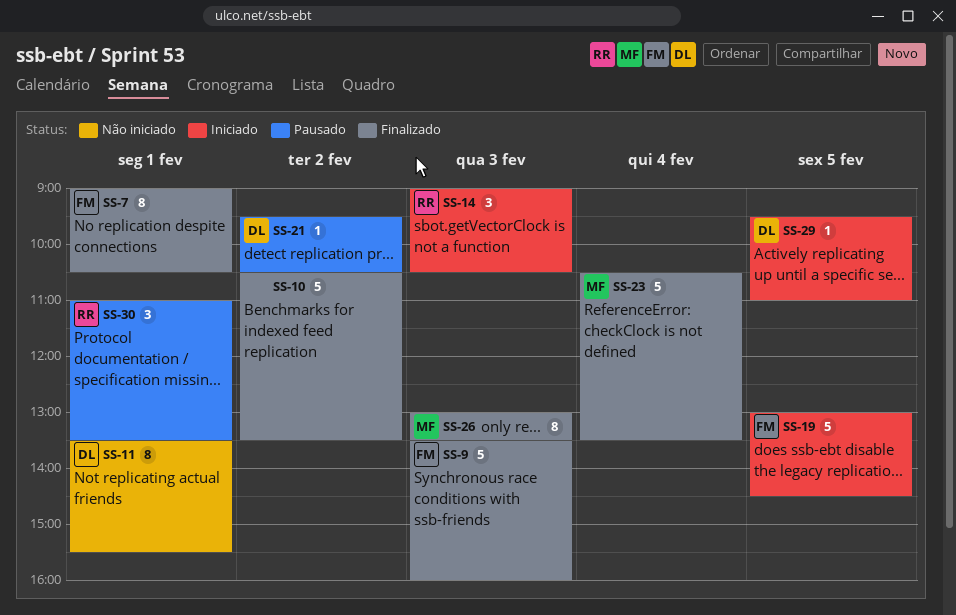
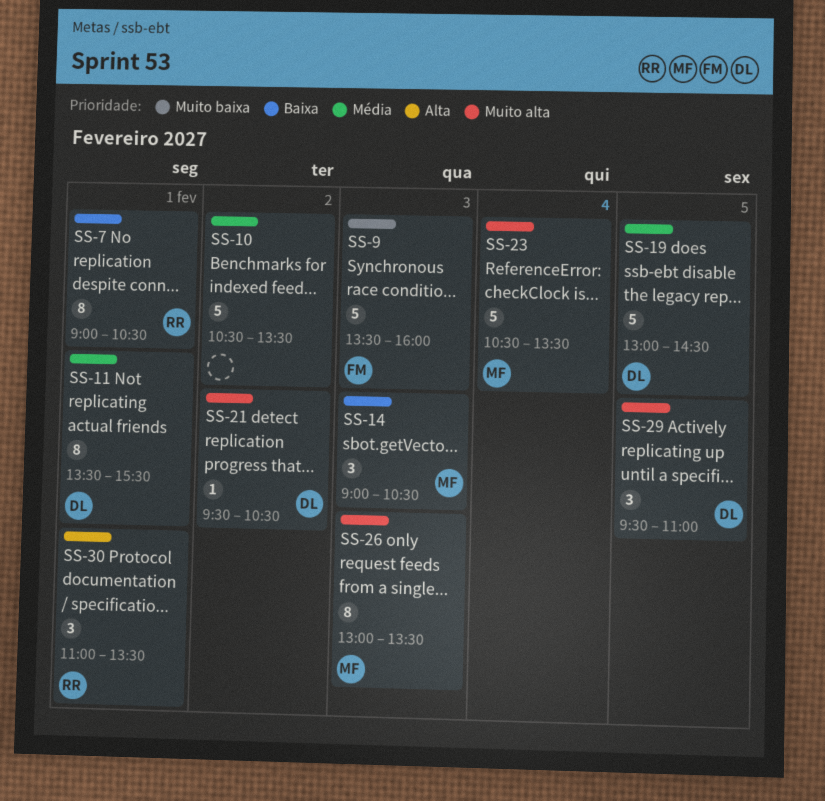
SS-7, owner: FM -> RR
SS-14, owner: RR -> MF
SS-19, owner: FM -> DL
SS-29, estimate: 1 -> 3

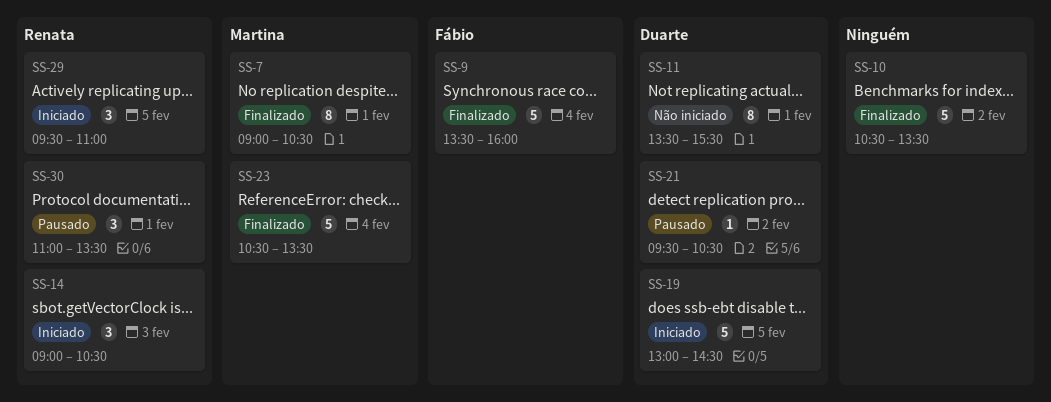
SS-7, owner: Renata -> Martina
SS-9, day: Feb 3 -> Feb 4
SS-14, owner: Martina -> Renata
SS-26: present -> none
SS-29, owner: Duarte -> Renata

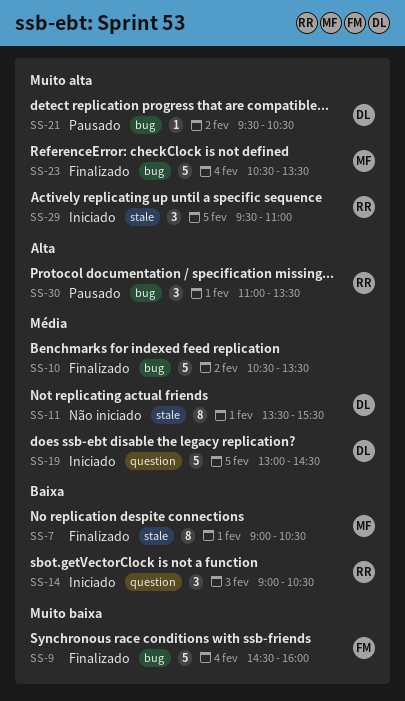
SS-9, begins: 13:30 -> 14:30

